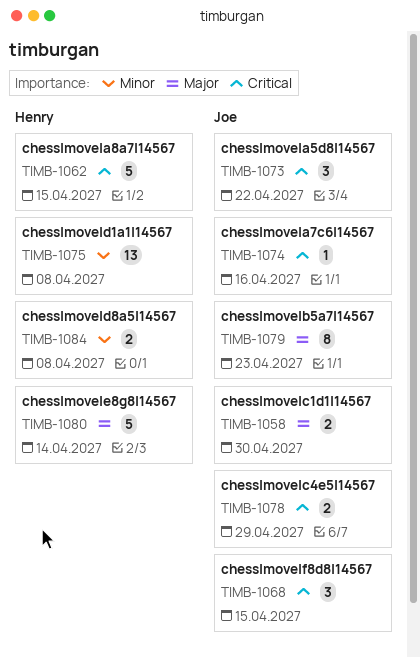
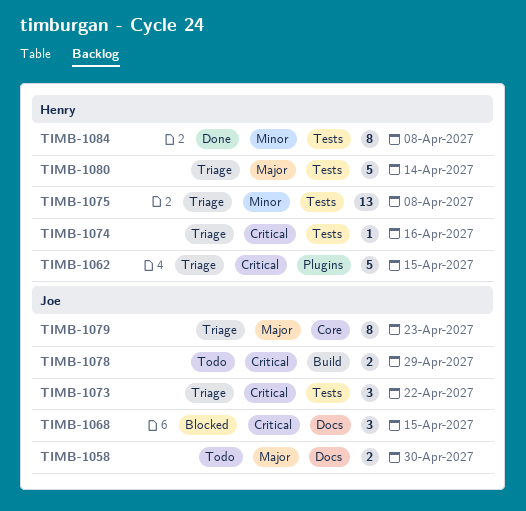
TIMB-1074, owner: Joe -> Henry
TIMB-1084, estimate: 2 -> 8

